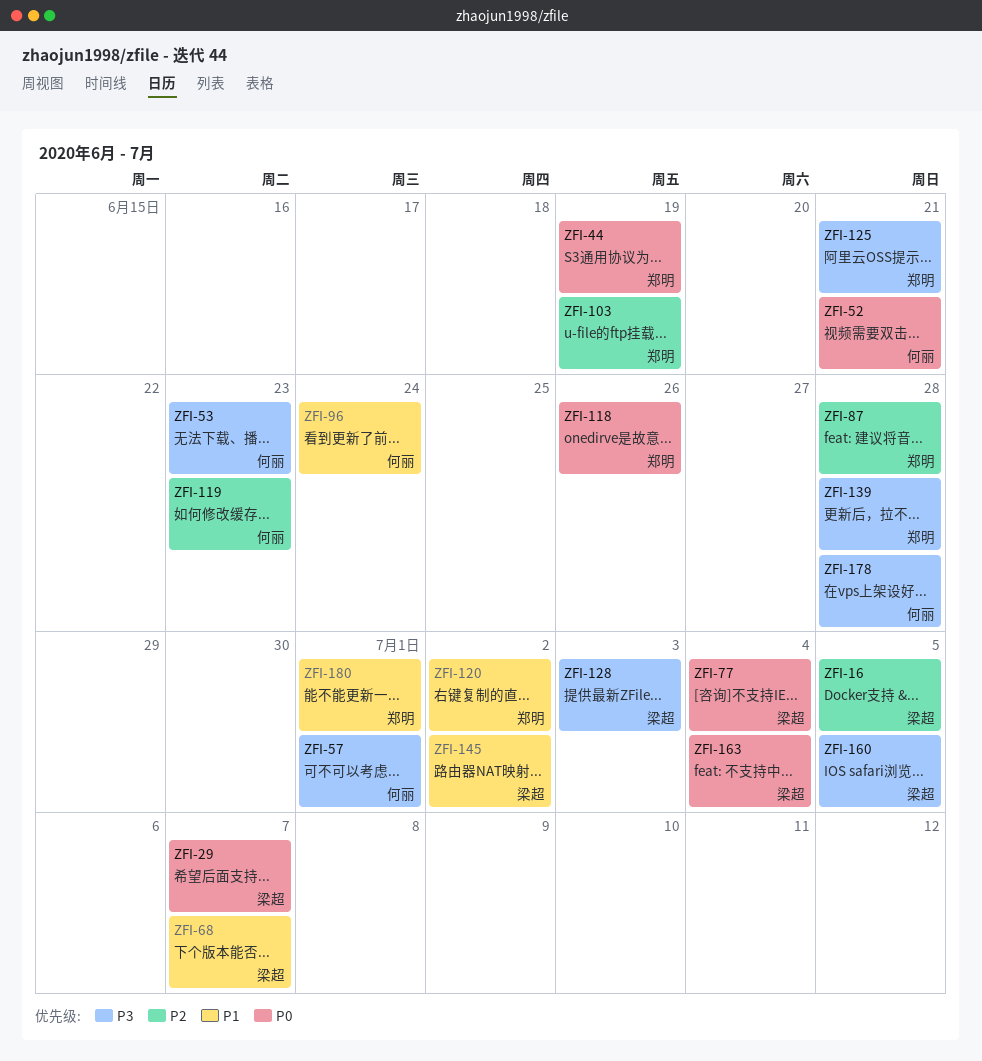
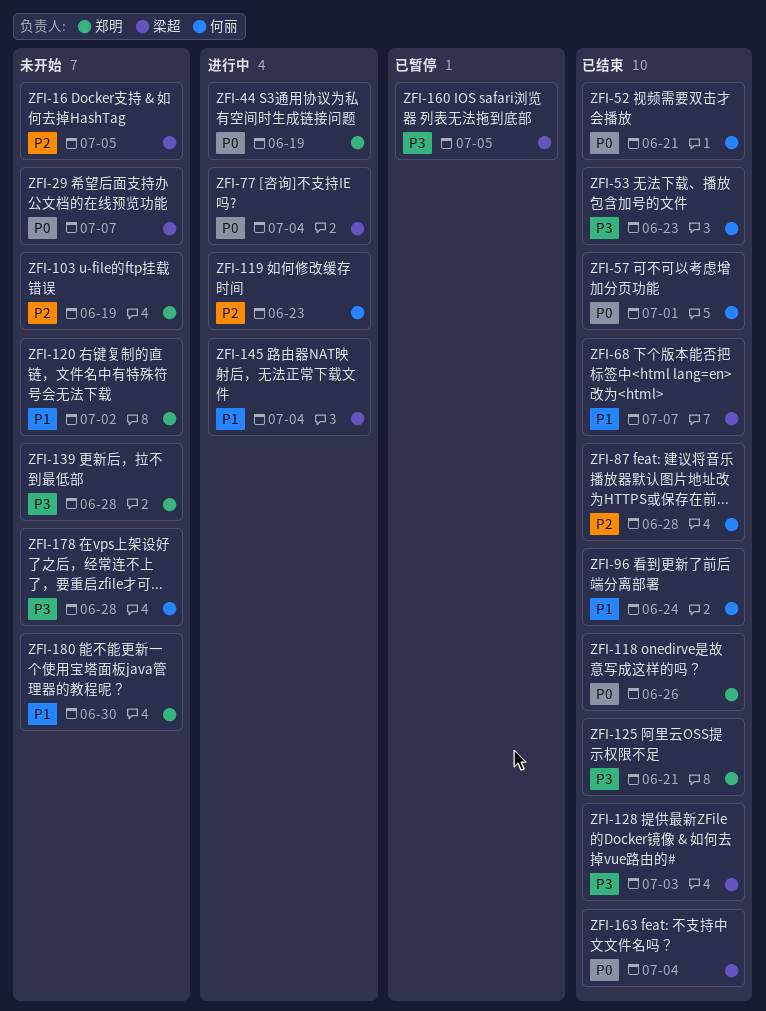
ZFI-57, priority: P3 -> P0
ZFI-87, owner: 郑明 -> 何丽
ZFI-145, due: Jul 2 -> Jul 4
ZFI-180, due: Jul 1 -> Jun 30

